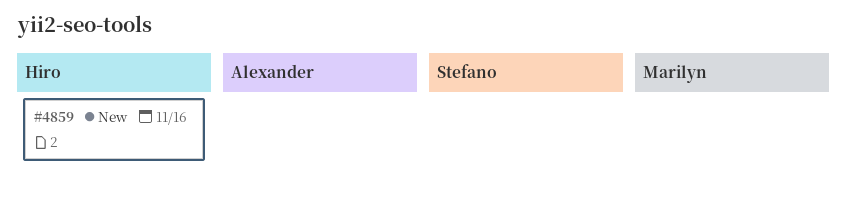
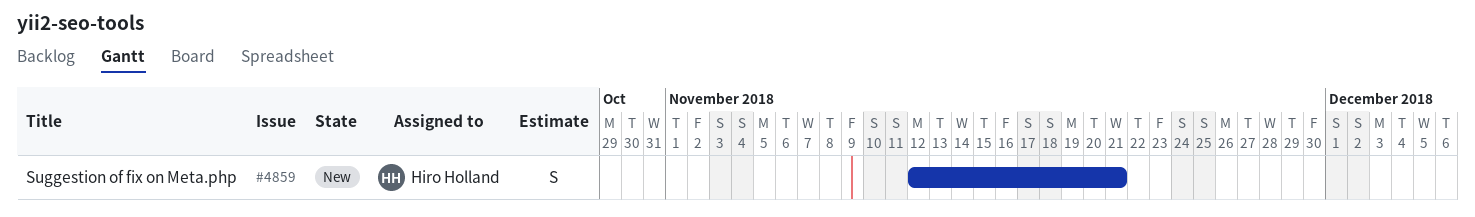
#4859, due: Nov 16 -> Nov 21

